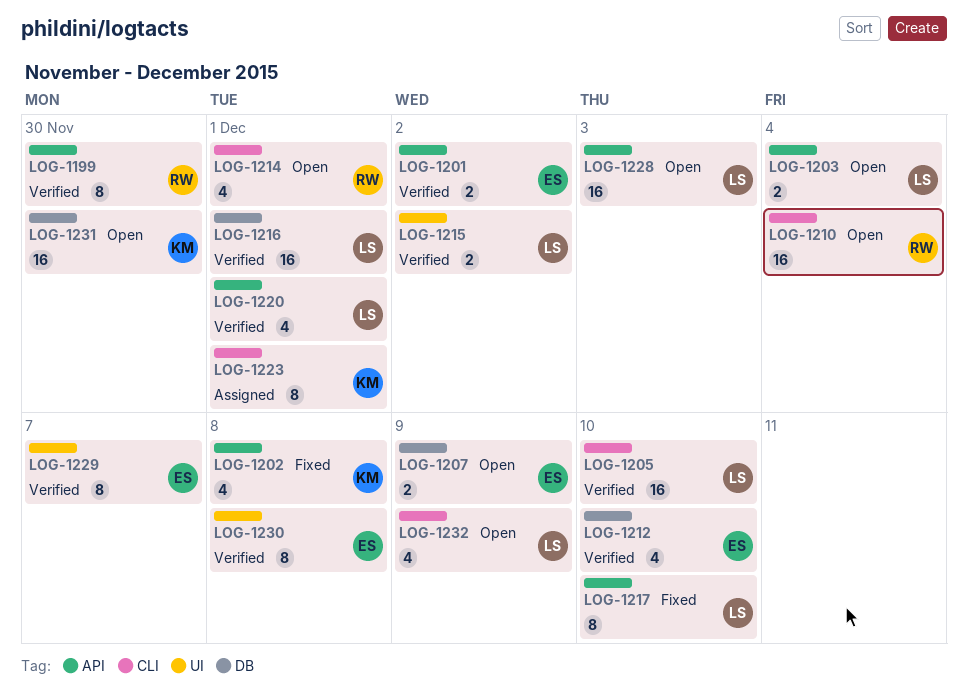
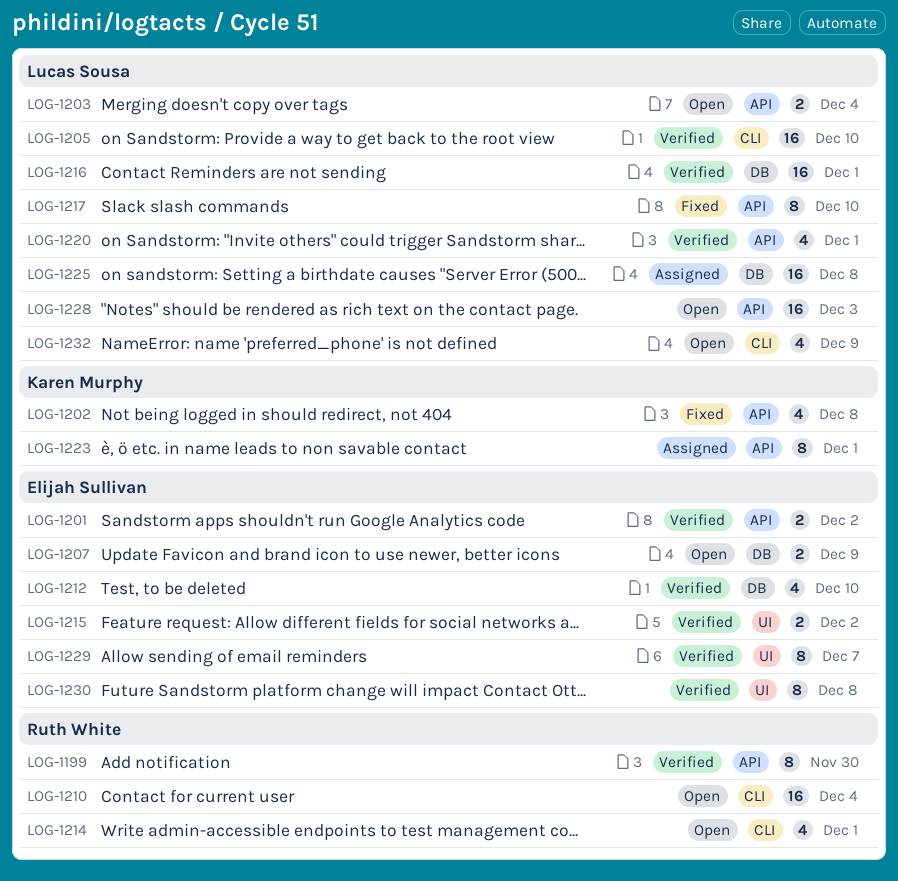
LOG-1215, owner: Lucas Sousa -> Elijah Sullivan
LOG-1223, label: CLI -> API
LOG-1225: none -> present
LOG-1231: present -> none

